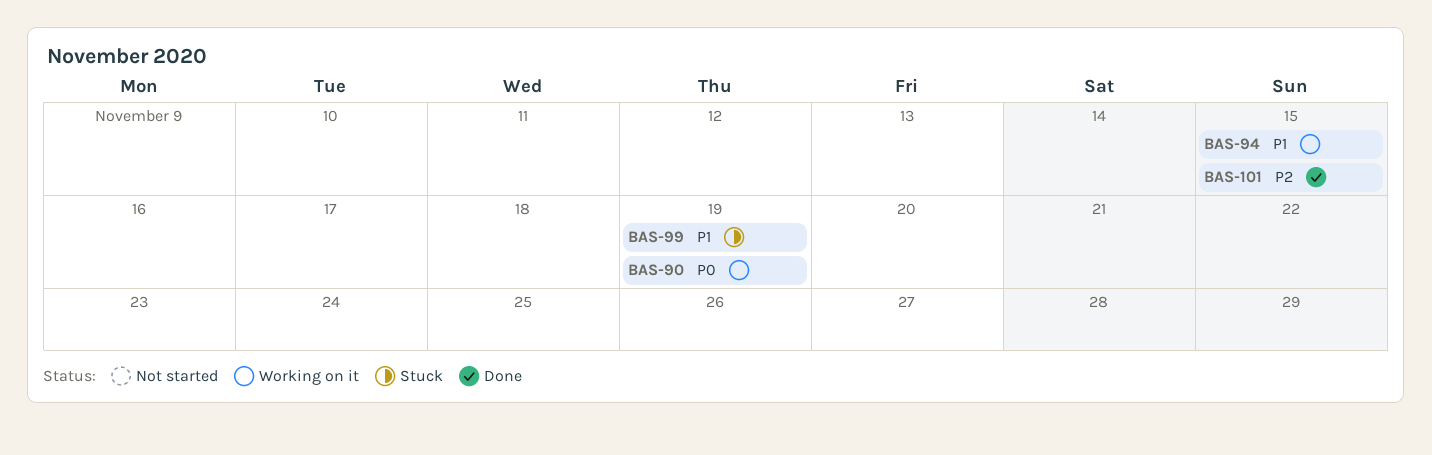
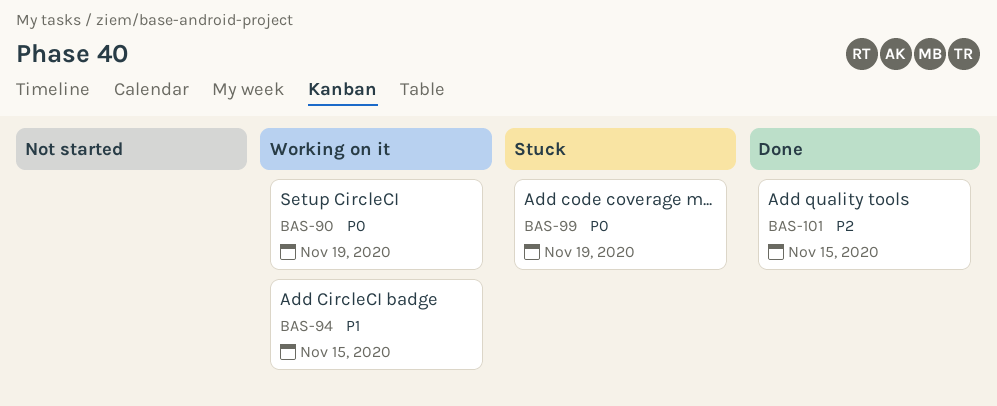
BAS-99, priority: P1 -> P0

